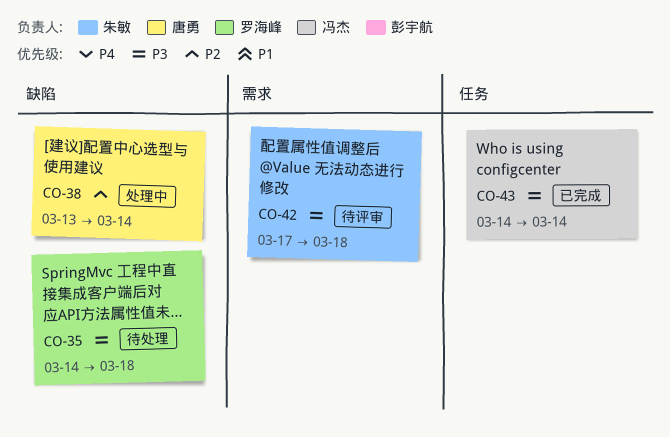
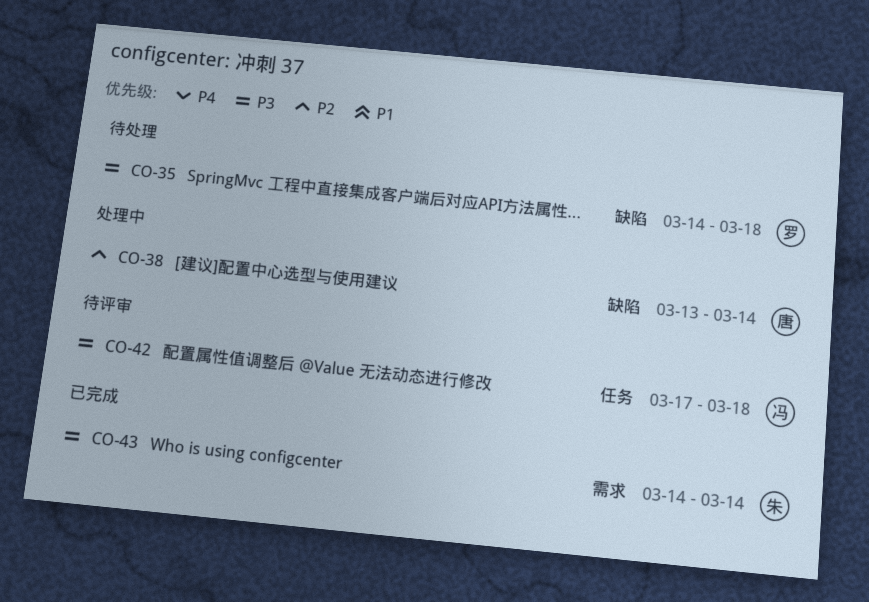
CO-42, owner: 朱敏 -> 冯杰
CO-42, label: 需求 -> 任务
CO-43, owner: 冯杰 -> 朱敏
CO-43, label: 任务 -> 需求

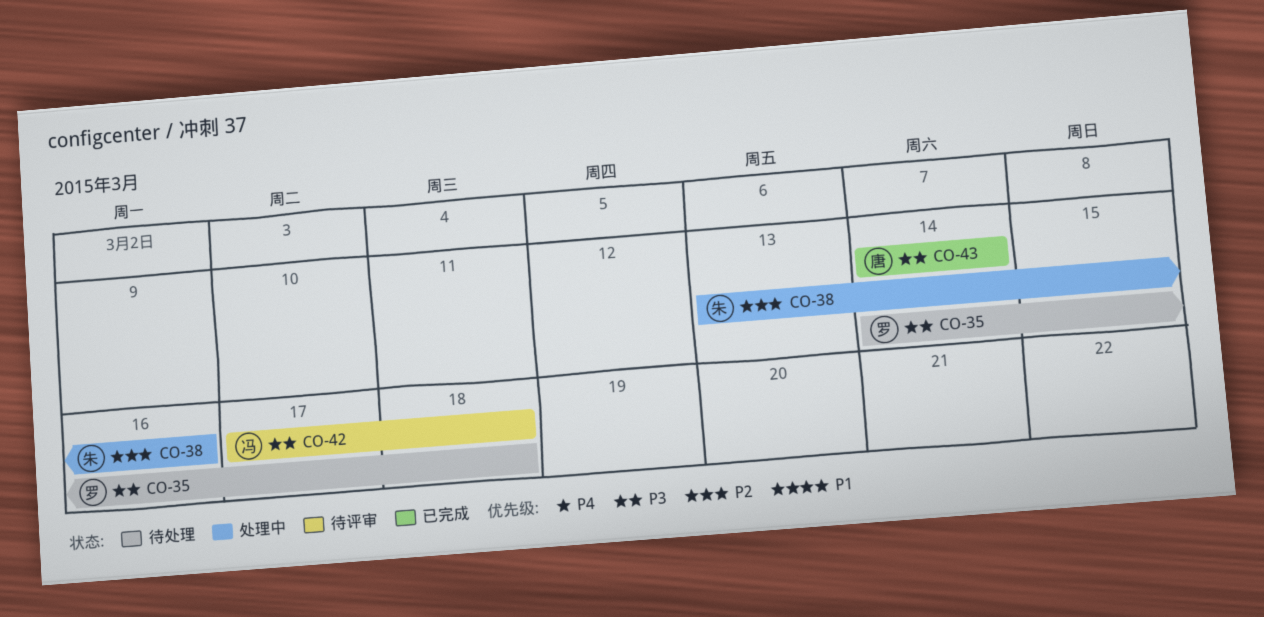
CO-38, owner: 唐 -> 朱
CO-38, due: Mar 14 -> Mar 16
CO-43, owner: 朱 -> 唐

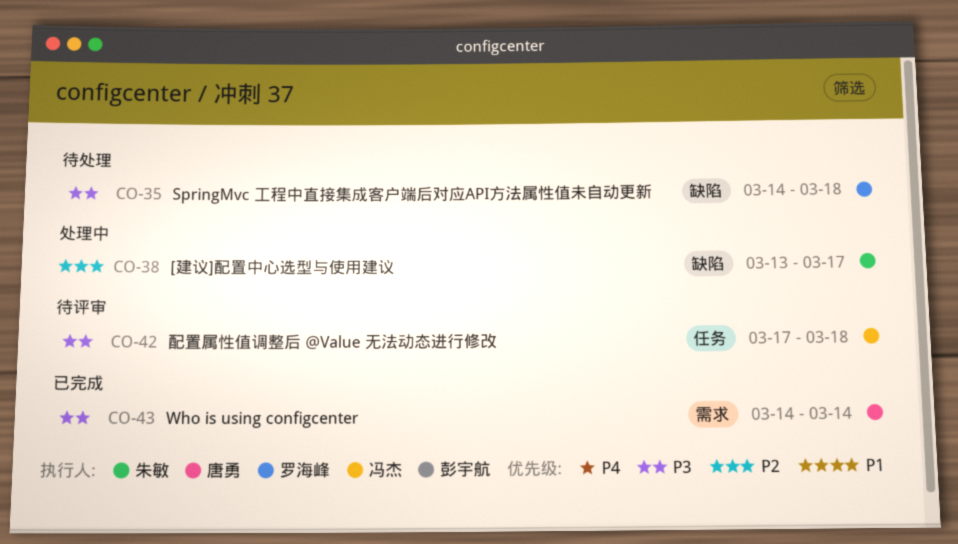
CO-38, due: Mar 16 -> Mar 17

